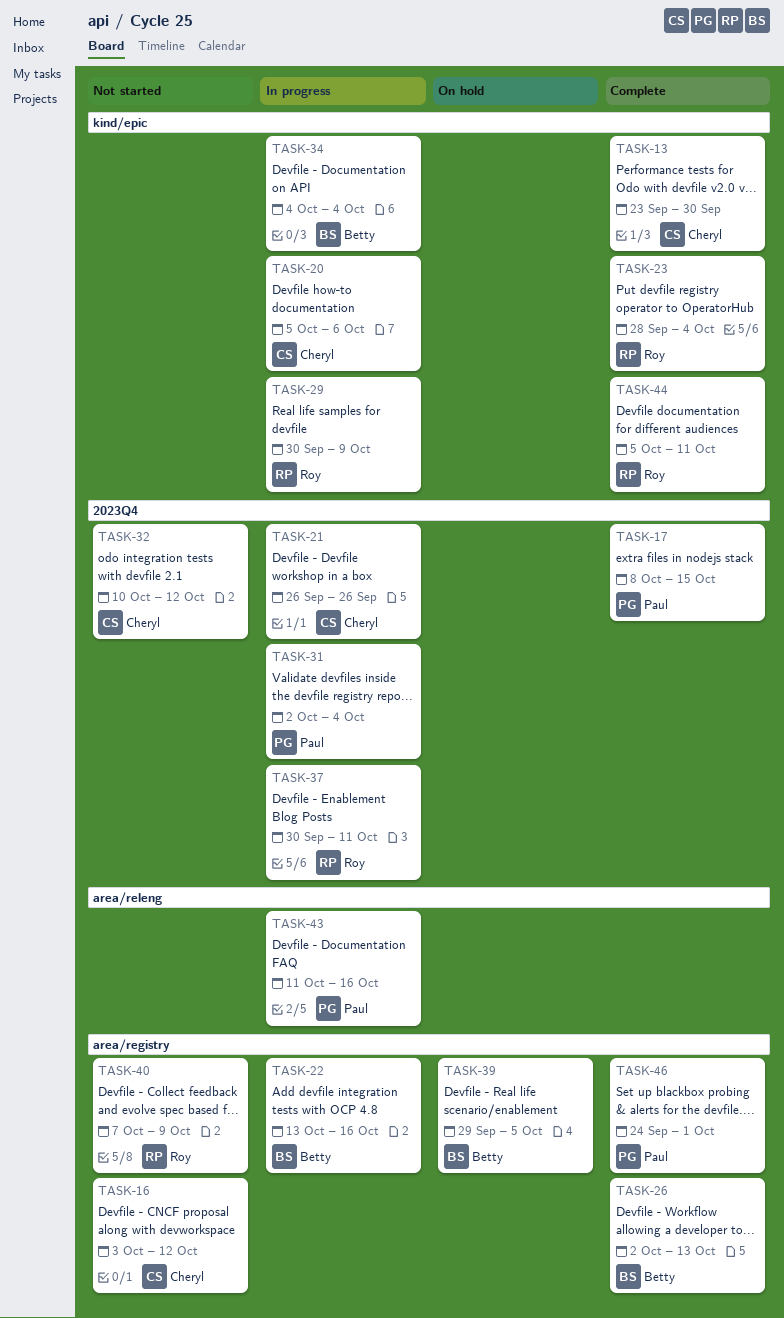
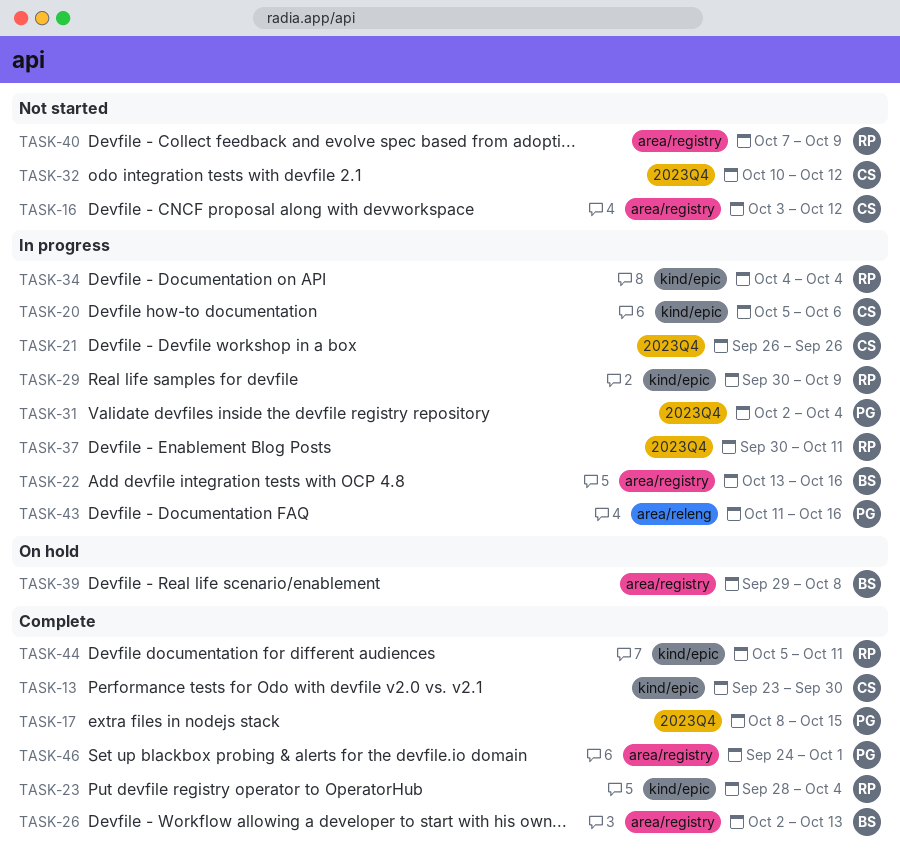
TASK-34, owner: Betty -> Roy
TASK-39, due: Oct 5 -> Oct 8

